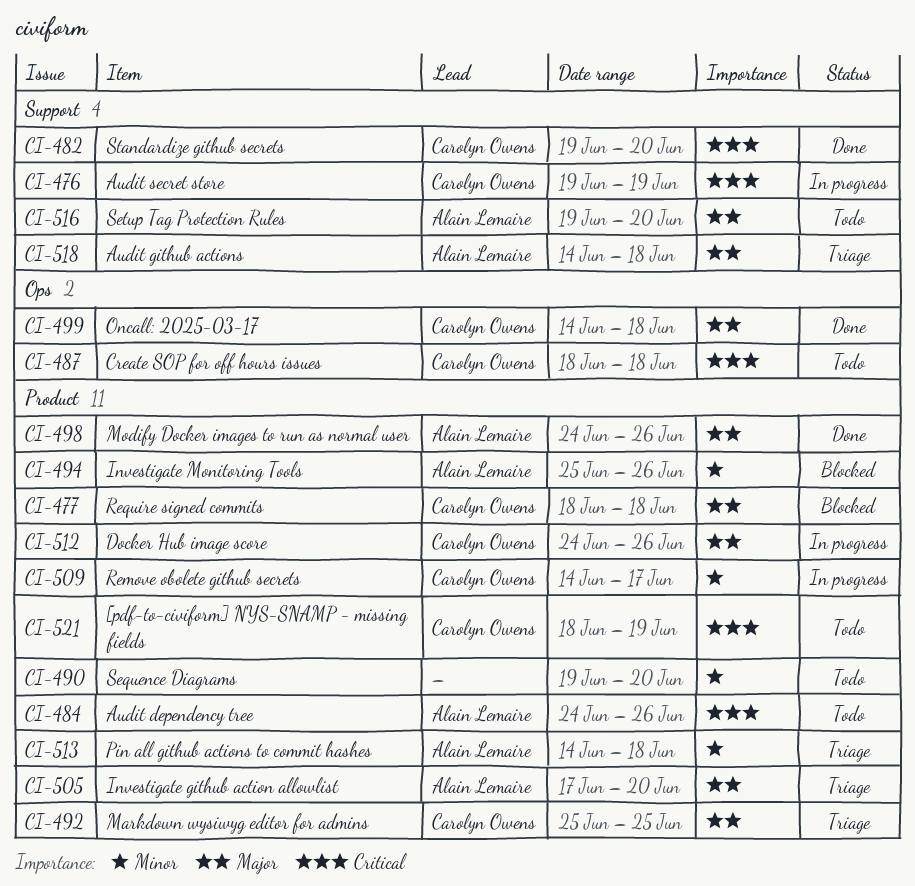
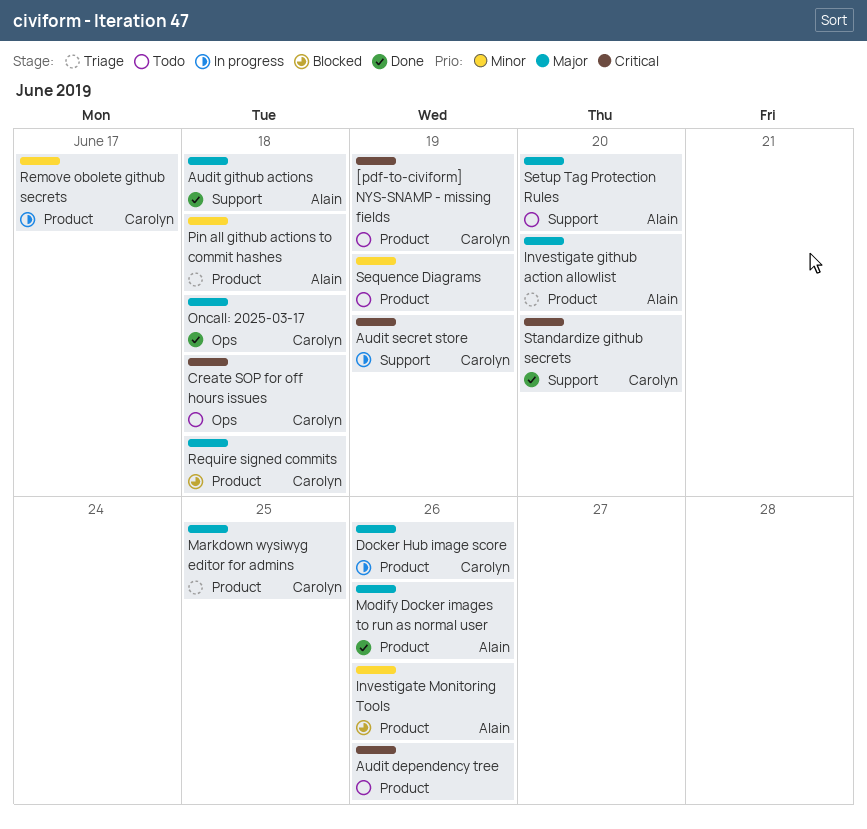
Audit dependency tree, owner: Alain Lemaire -> none
Audit github actions, status: Triage -> Done
Sequence Diagrams, due: Jun 20 -> Jun 19

